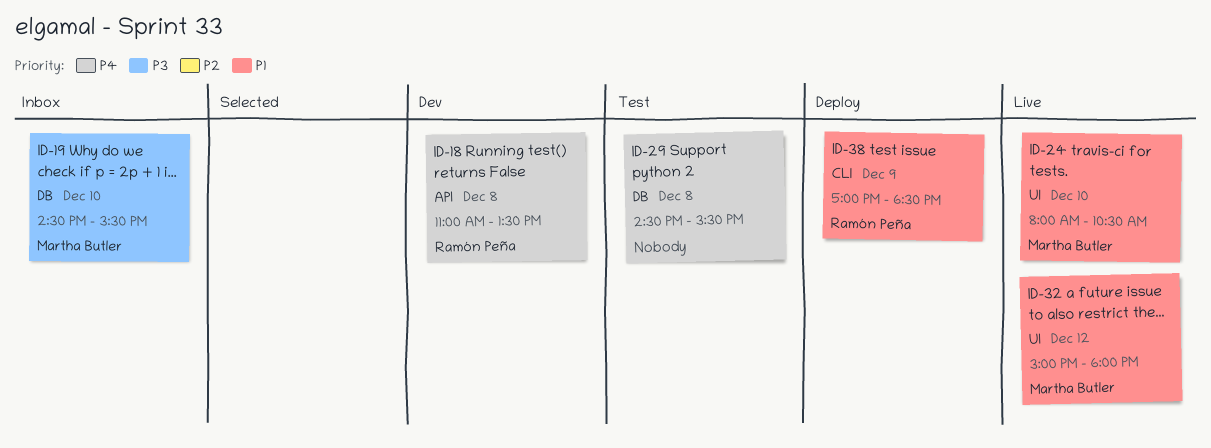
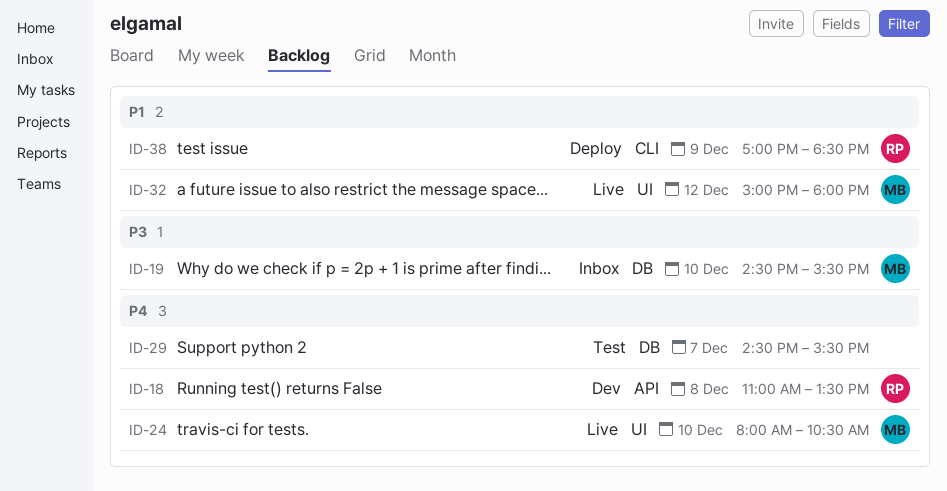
ID-24, priority: P1 -> P4
ID-29, day: Dec 8 -> Dec 7

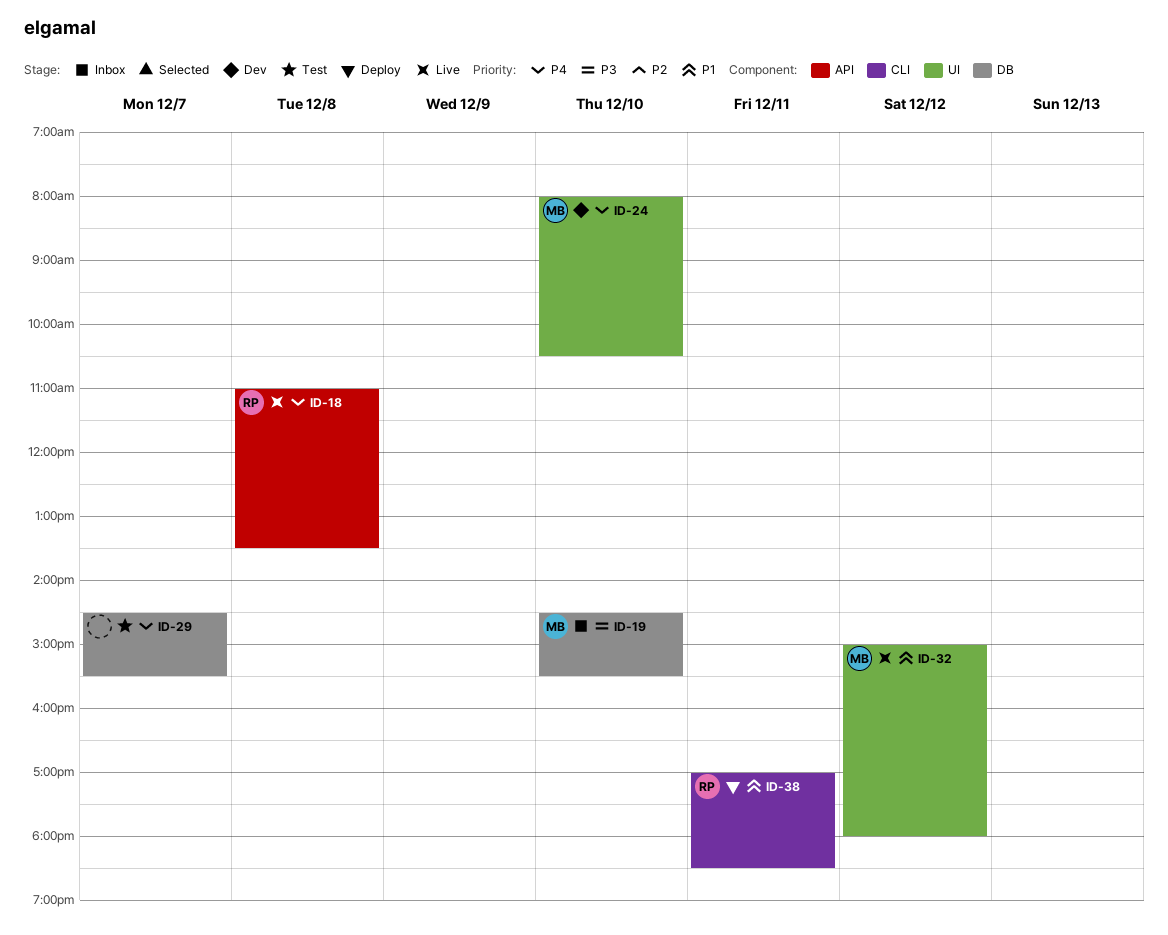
ID-18, status: Dev -> Live
ID-24, status: Live -> Dev
ID-38, day: Dec 9 -> Dec 11

